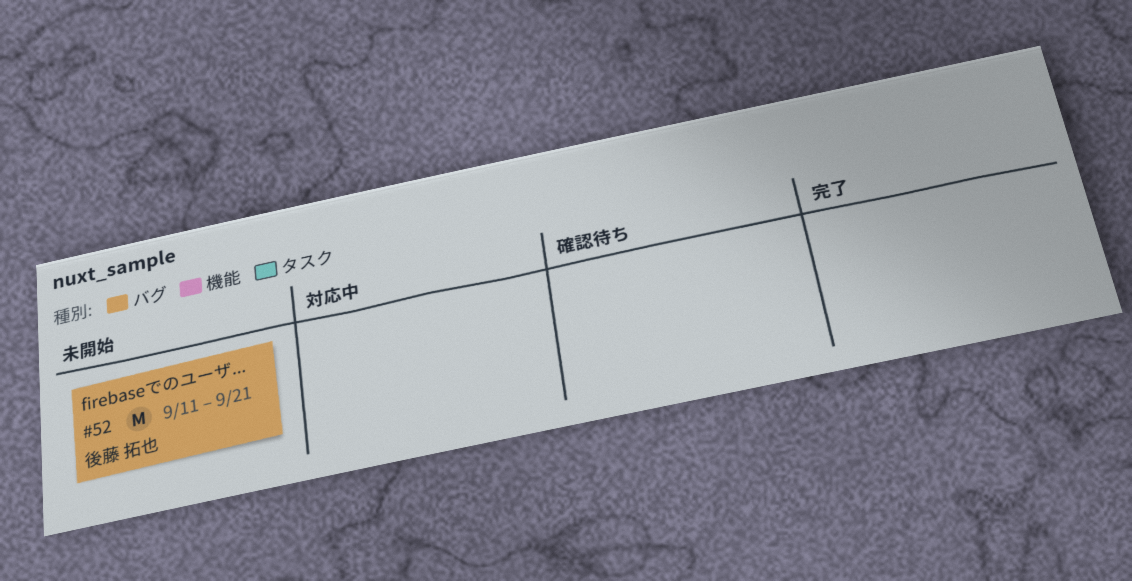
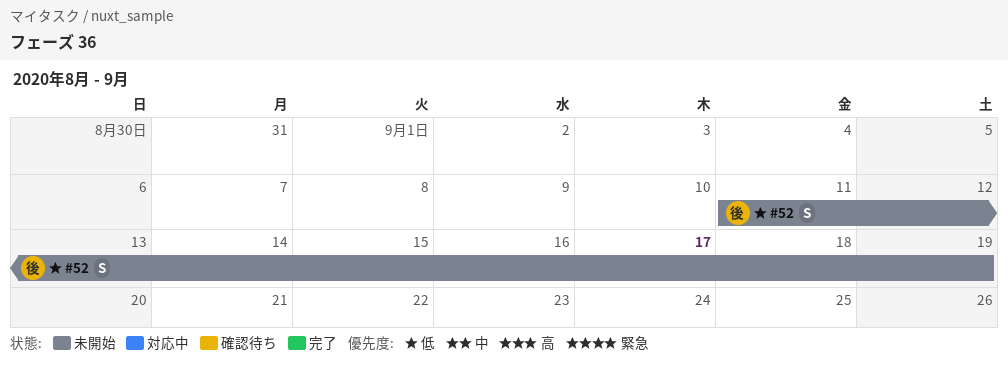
#52, estimate: M -> S
#52, due: Sep 21 -> Sep 19

